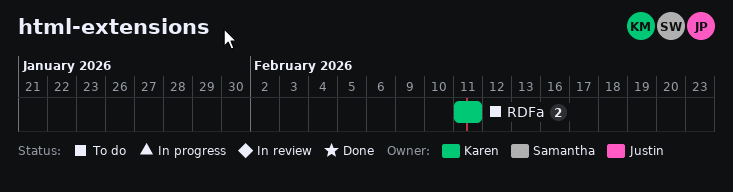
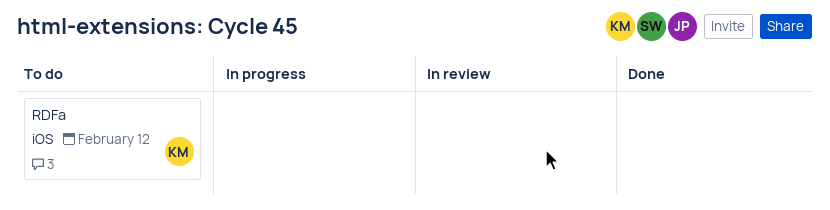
RDFa, due: Feb 11 -> Feb 12

